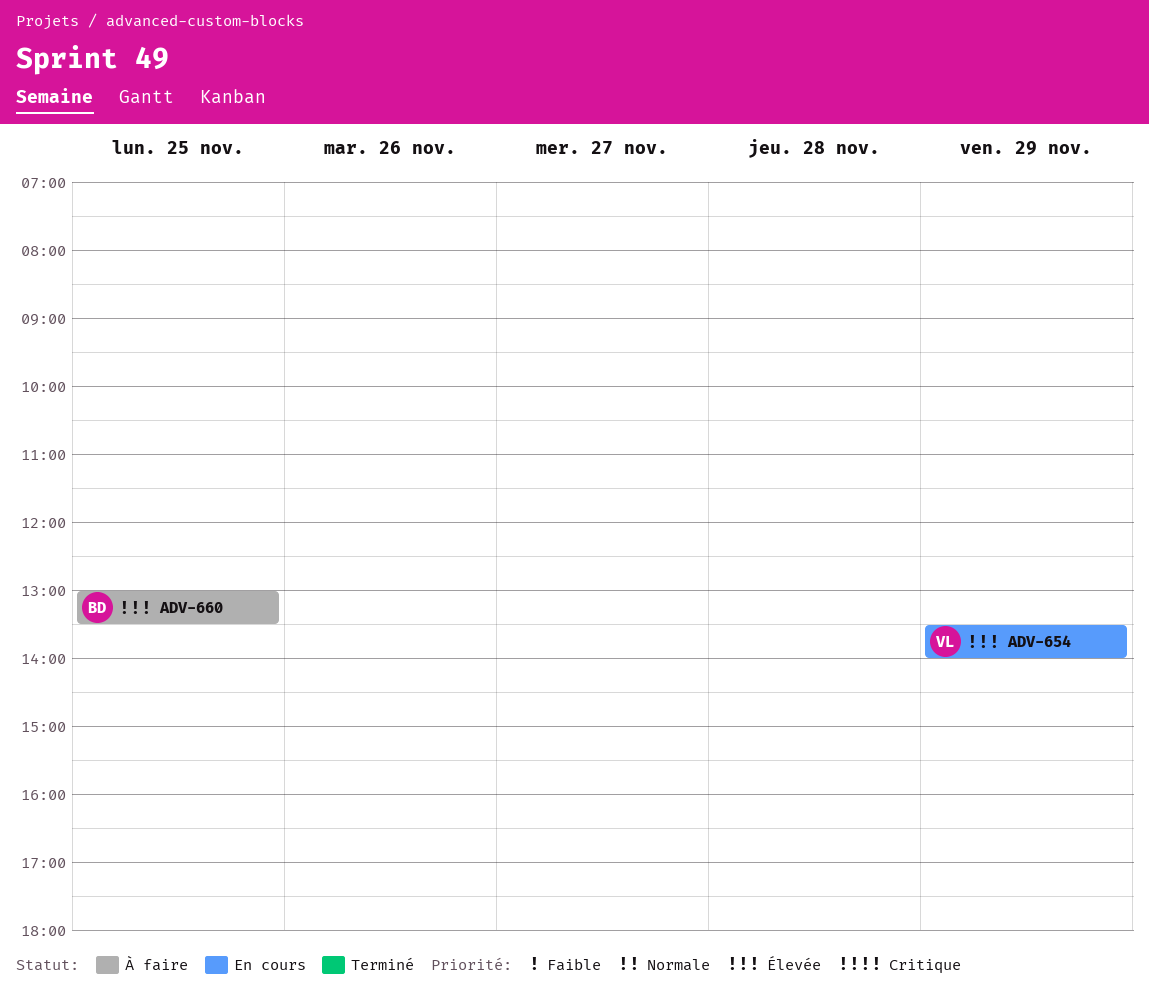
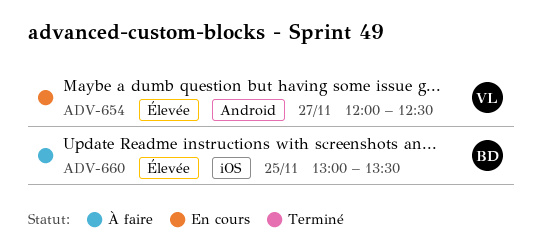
ADV-654, day: Nov 29 -> Nov 27
ADV-654, begins: 13:30 -> 12:00
ADV-654, ends: 14:00 -> 12:30

